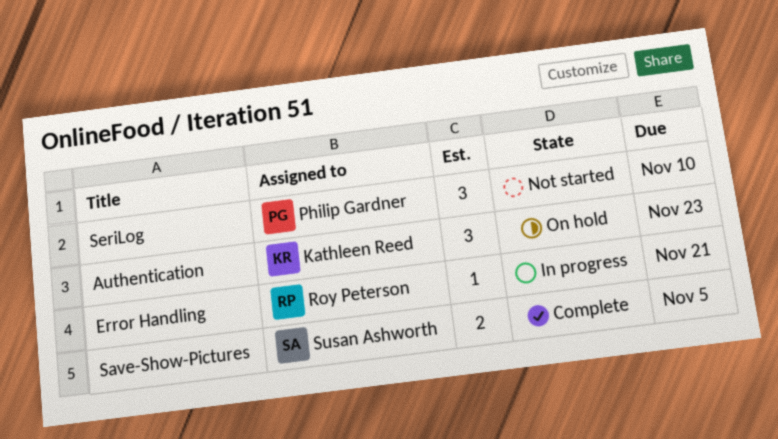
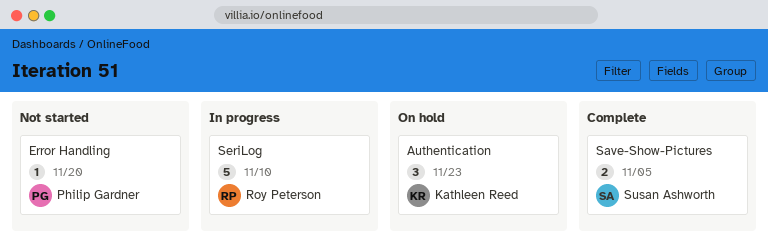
Error Handling, status: In progress -> Not started
Error Handling, owner: Roy Peterson -> Philip Gardner
Error Handling, due: Nov 21 -> Nov 20
SeriLog, status: Not started -> In progress
SeriLog, owner: Philip Gardner -> Roy Peterson
SeriLog, estimate: 3 -> 5

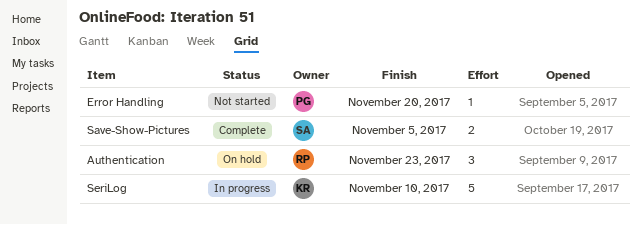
Authentication, owner: Kathleen Reed -> Roy Peterson
SeriLog, owner: Roy Peterson -> Kathleen Reed

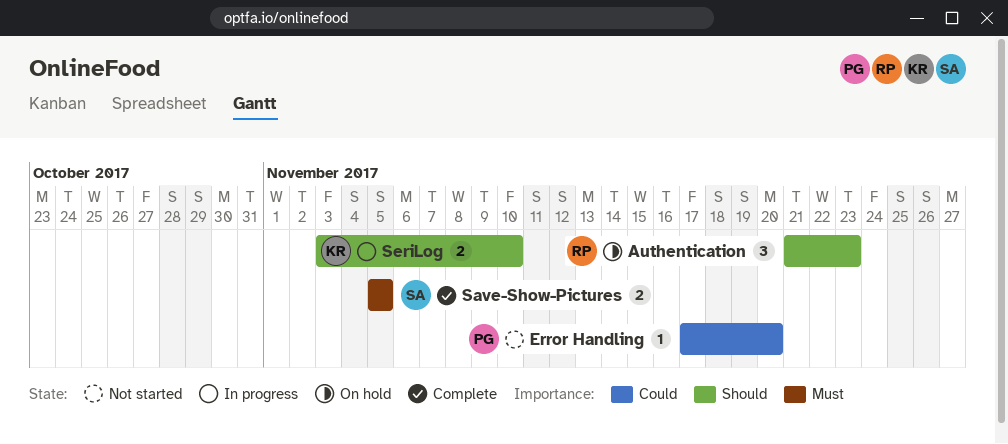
SeriLog, estimate: 5 -> 2

